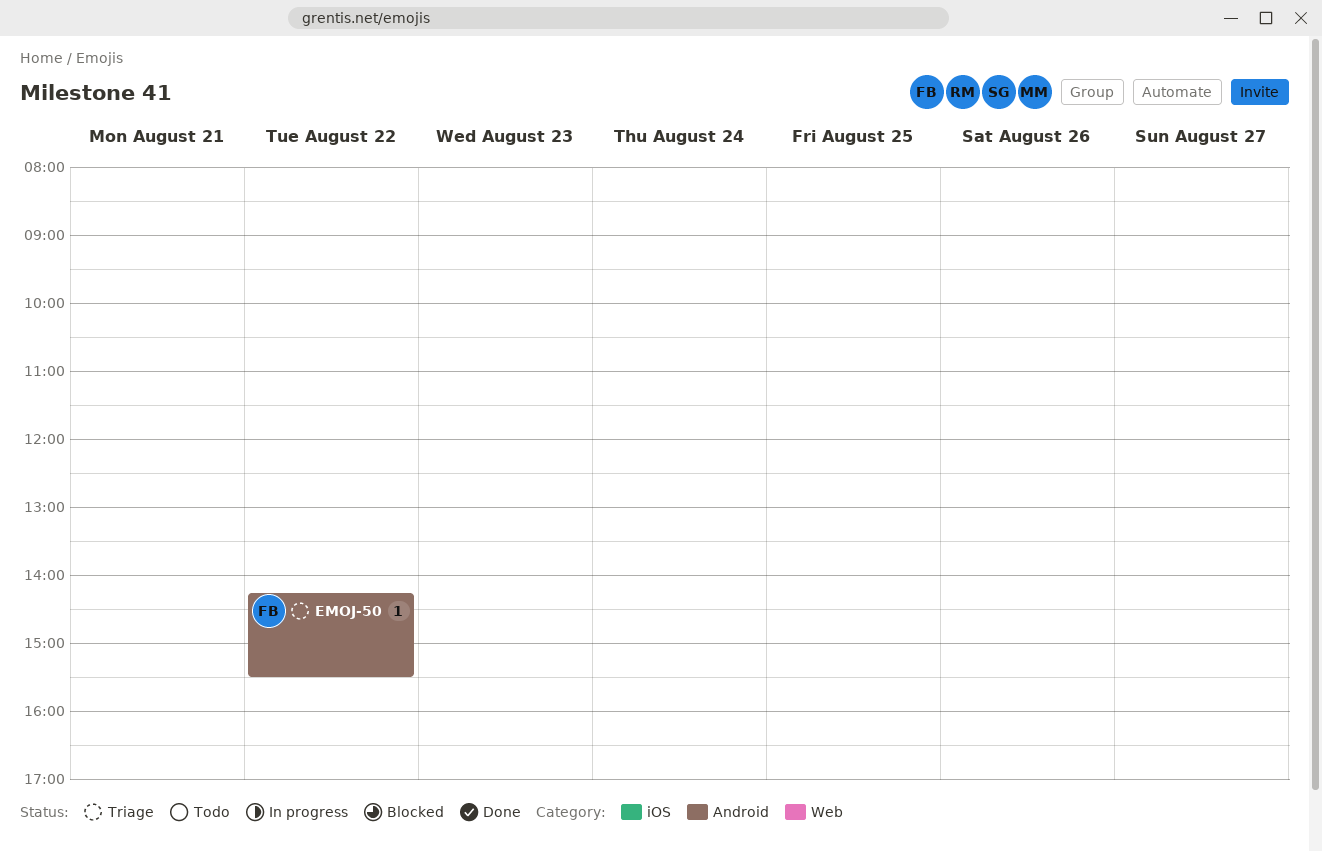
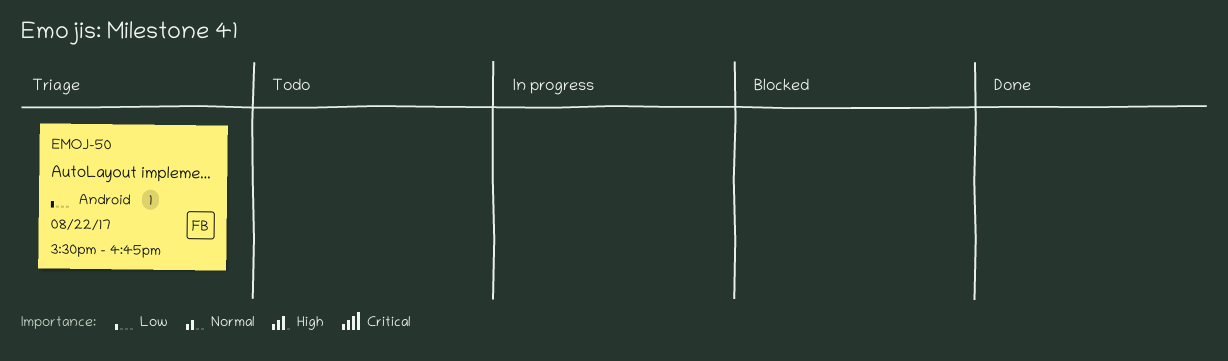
EMOJ-50, begins: 14:15 -> 15:30
EMOJ-50, ends: 15:30 -> 16:45

